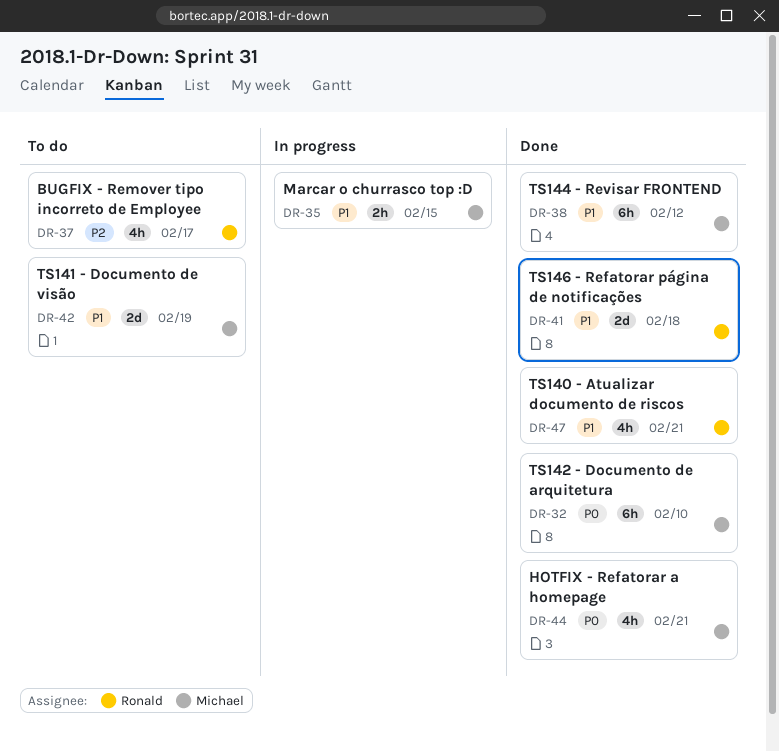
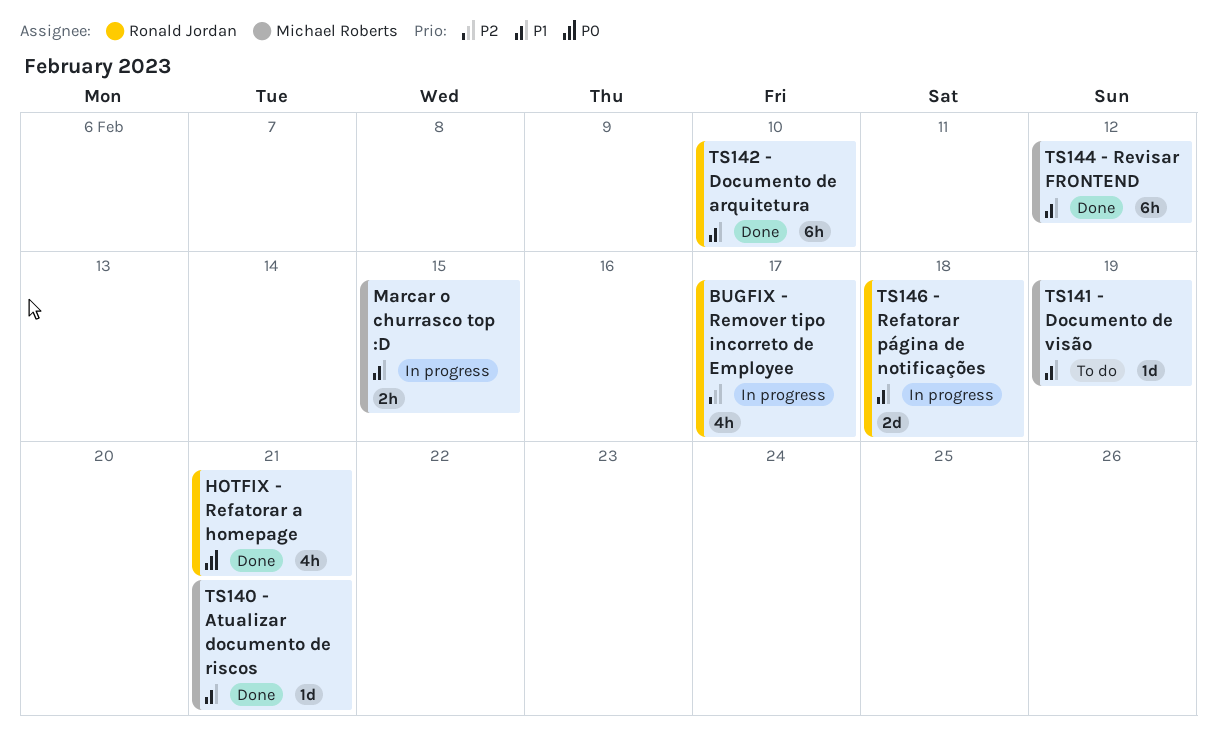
BUGFIX - Remover tipo incorreto de Employee, status: To do -> In progress
HOTFIX - Refatorar a homepage, owner: Michael Roberts -> Ronald Jordan
TS140 - Atualizar documento de riscos, owner: Ronald Jordan -> Michael Roberts
TS140 - Atualizar documento de riscos, estimate: 4h -> 1d
TS141 - Documento de visão, estimate: 2d -> 1d
TS142 - Documento de arquitetura, owner: Michael Roberts -> Ronald Jordan
TS142 - Documento de arquitetura, priority: P0 -> P1
TS146 - Refatorar página de notificações, status: Done -> In progress

